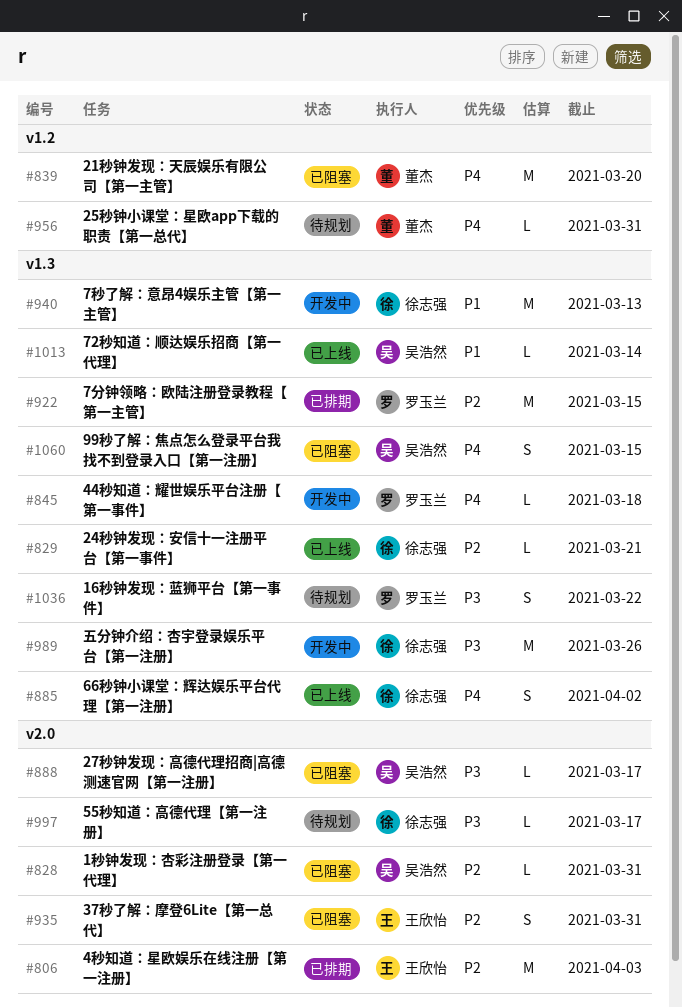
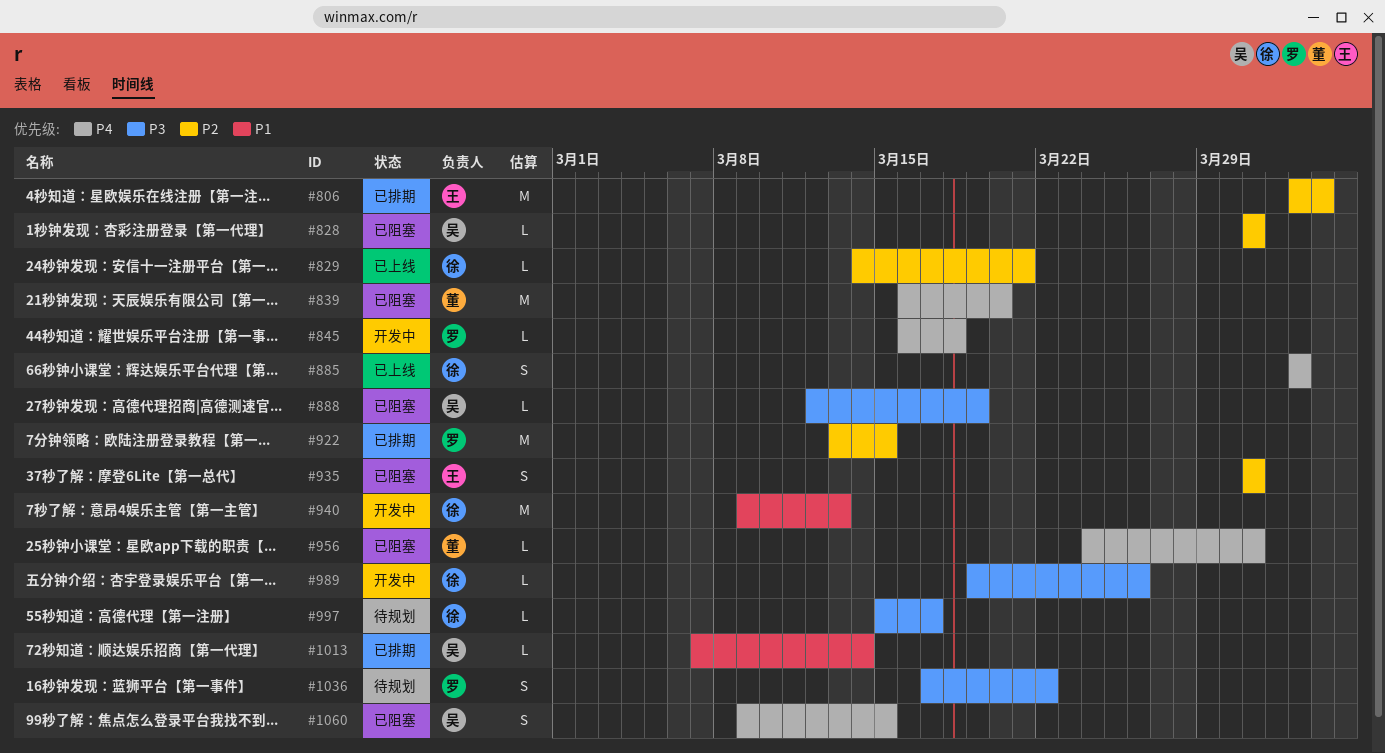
#888, due: Mar 17 -> Mar 19
#956, status: 待规划 -> 已阻塞
#989, estimate: M -> L
#1013, status: 已上线 -> 已排期

